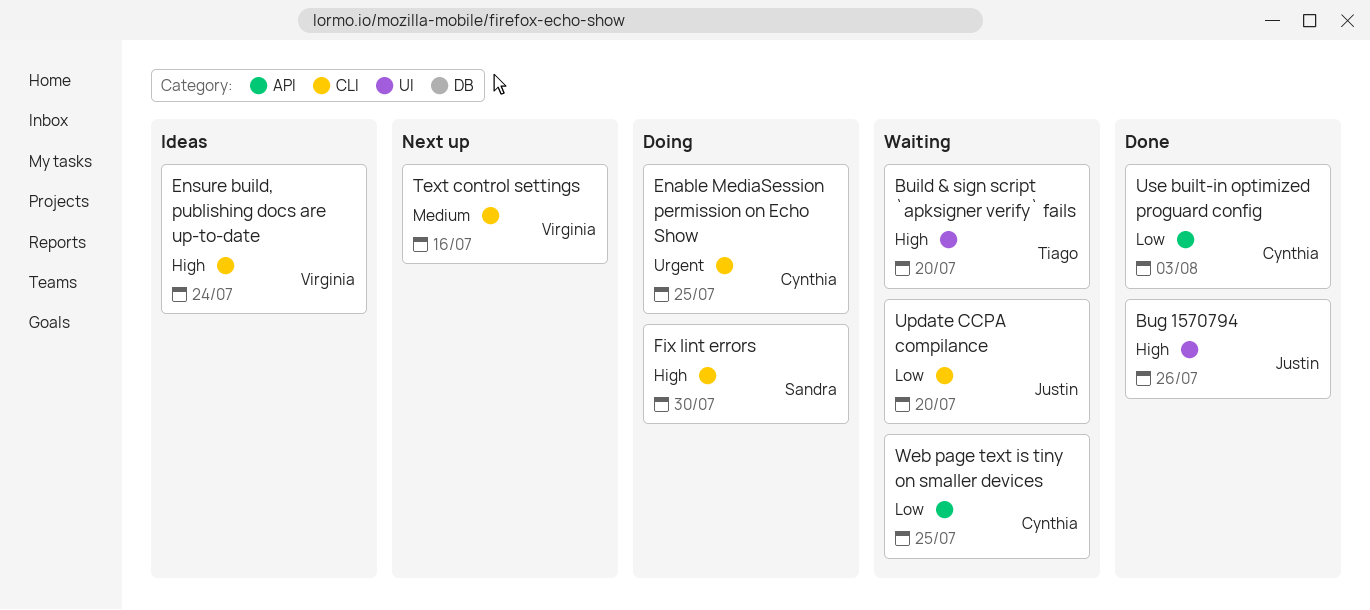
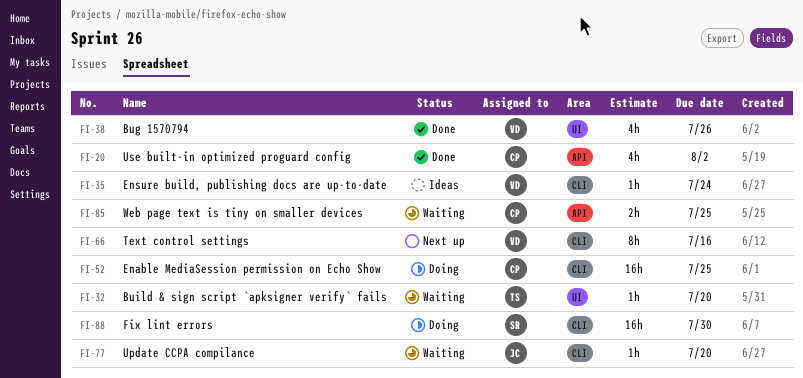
Bug 1570794, owner: Justin -> Virginia
Use built-in optimized proguard config, due: Aug 3 -> Aug 2

